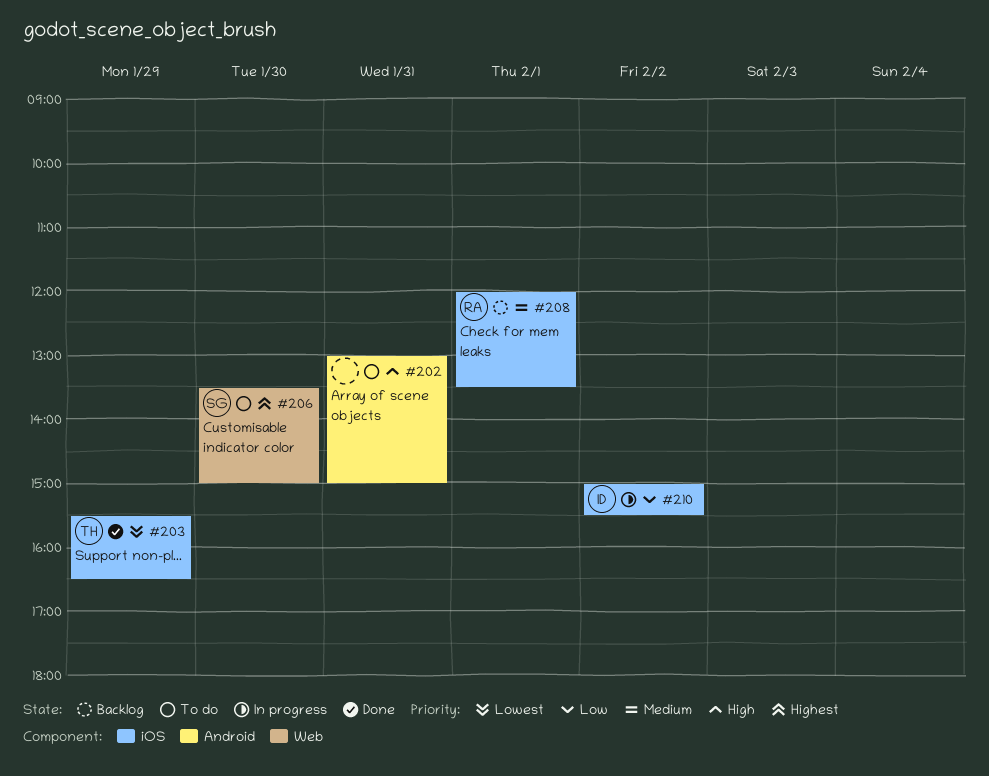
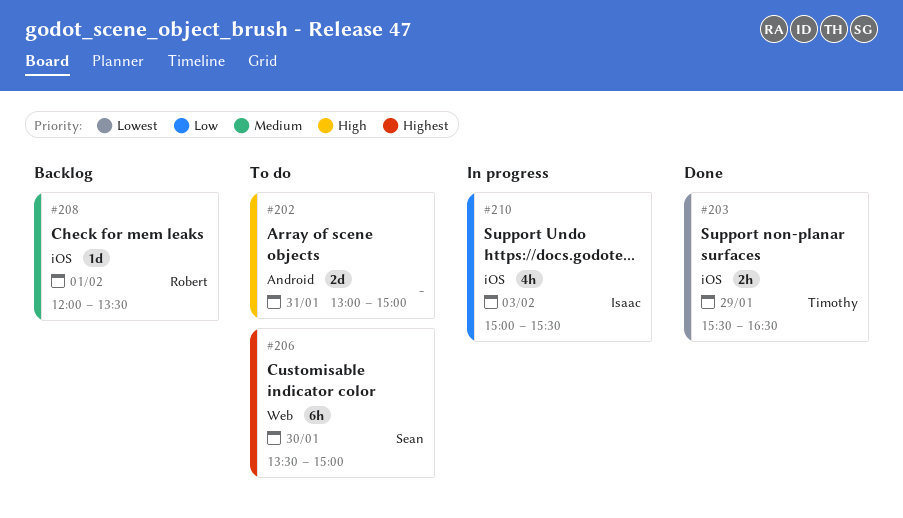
#210, day: Feb 2 -> Feb 3

